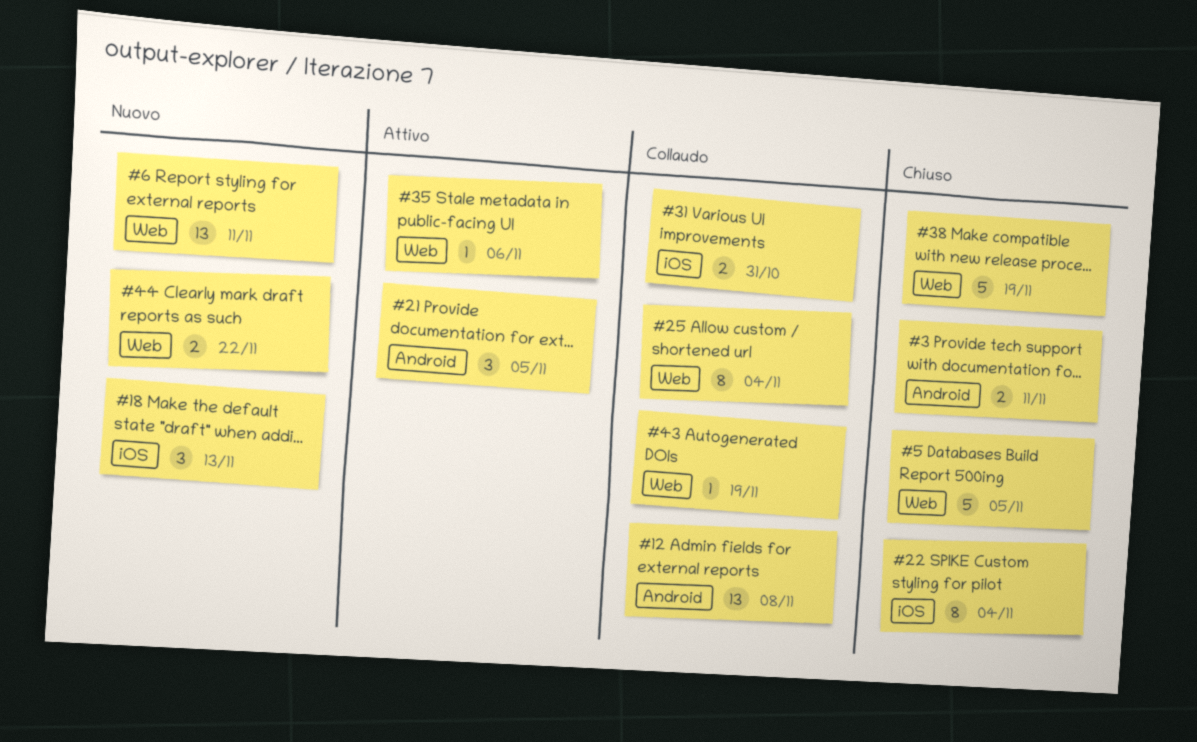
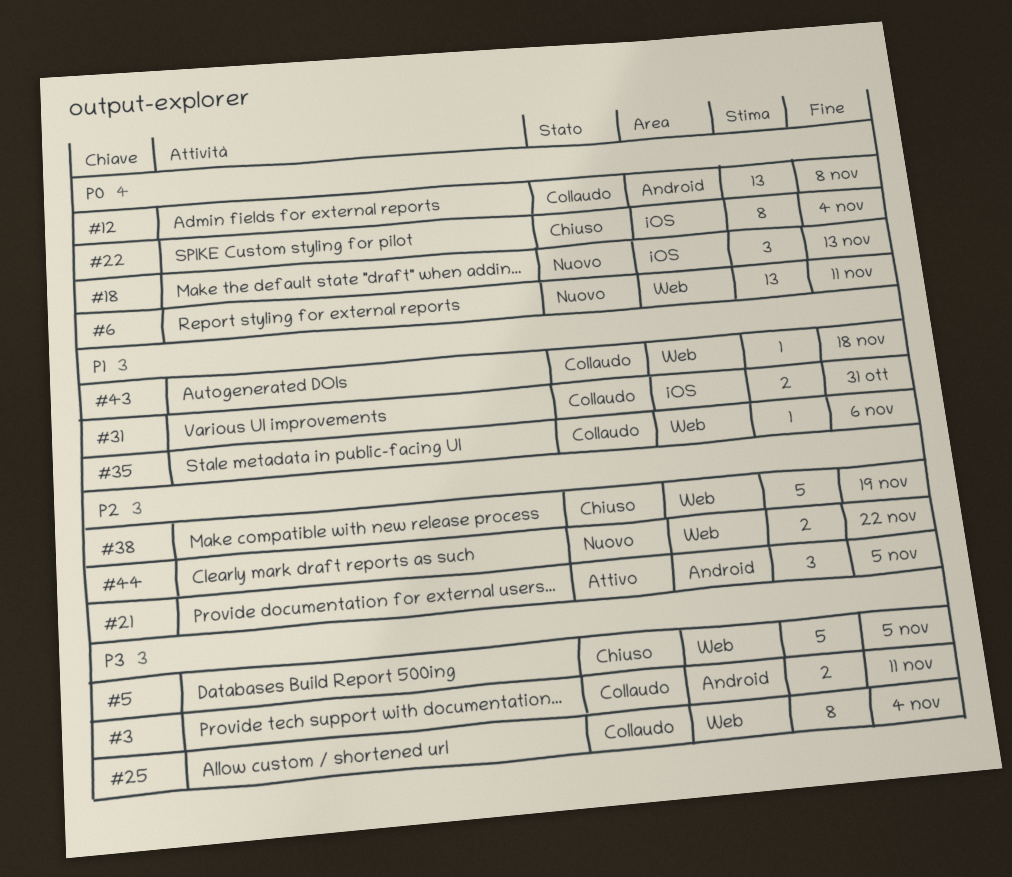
#3, status: Chiuso -> Collaudo
#35, status: Attivo -> Collaudo
#43, due: Nov 19 -> Nov 18

